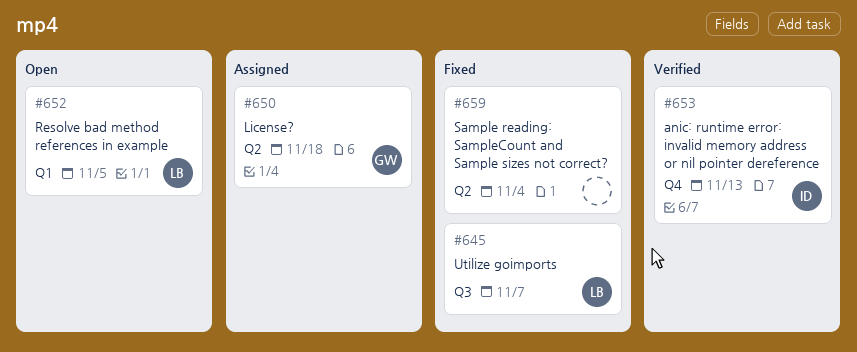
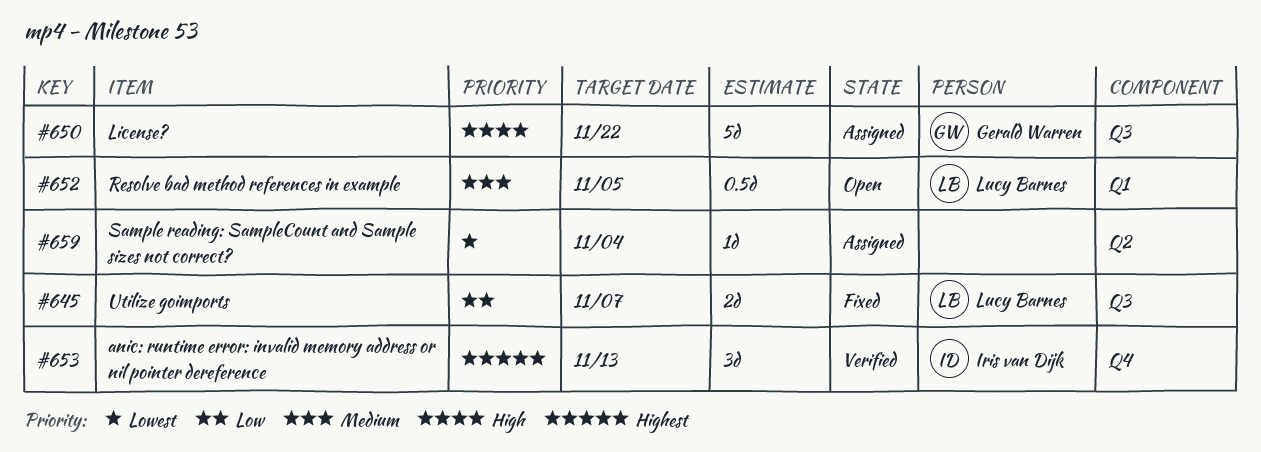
#650, label: Q2 -> Q3
#650, due: Nov 18 -> Nov 22
#659, status: Fixed -> Assigned

